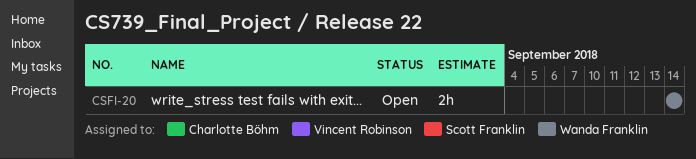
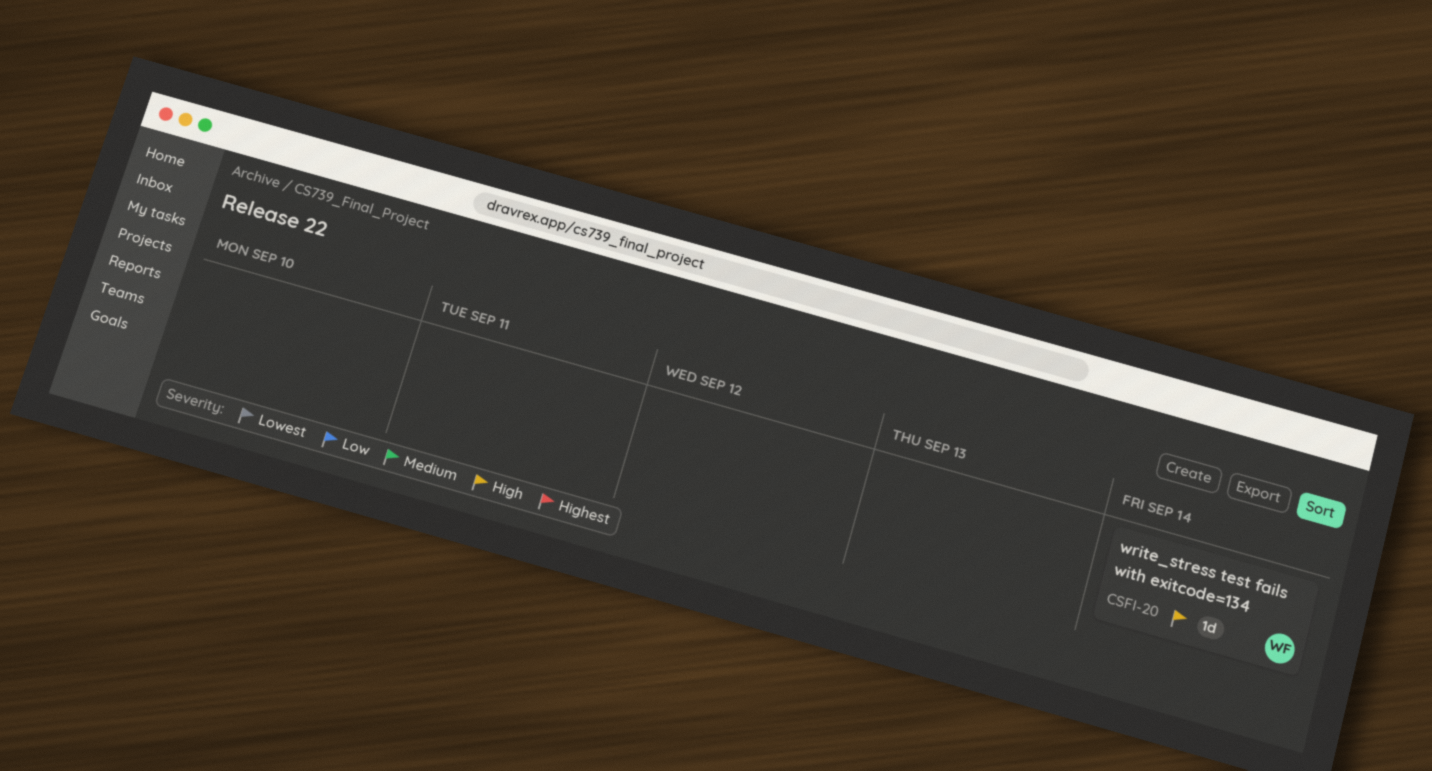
CSFI-20, estimate: 2h -> 1d

